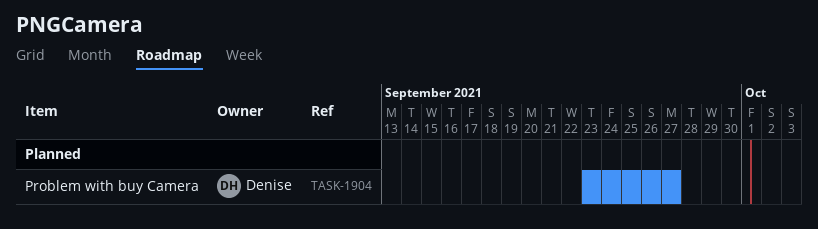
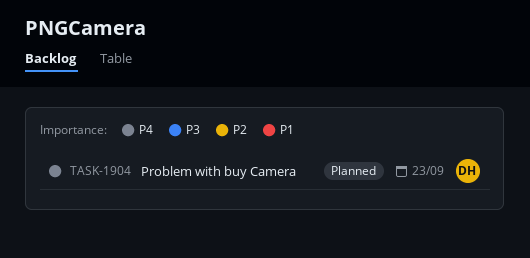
TASK-1904, due: Sep 27 -> Sep 23

